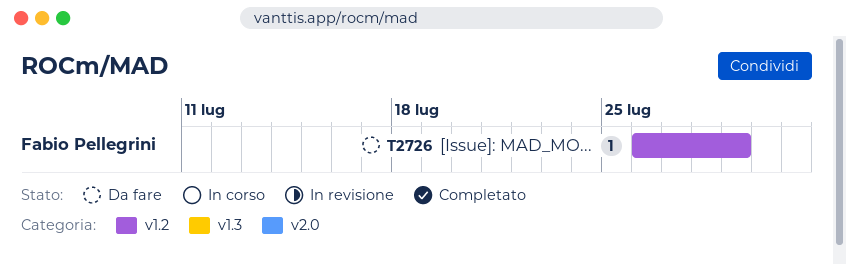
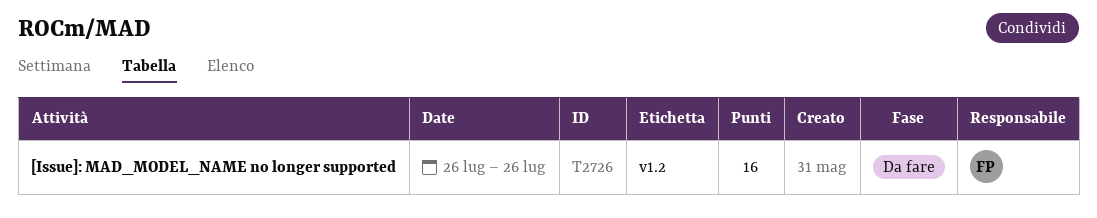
T2726, estimate: 1 -> 16
T2726, due: Jul 29 -> Jul 26

